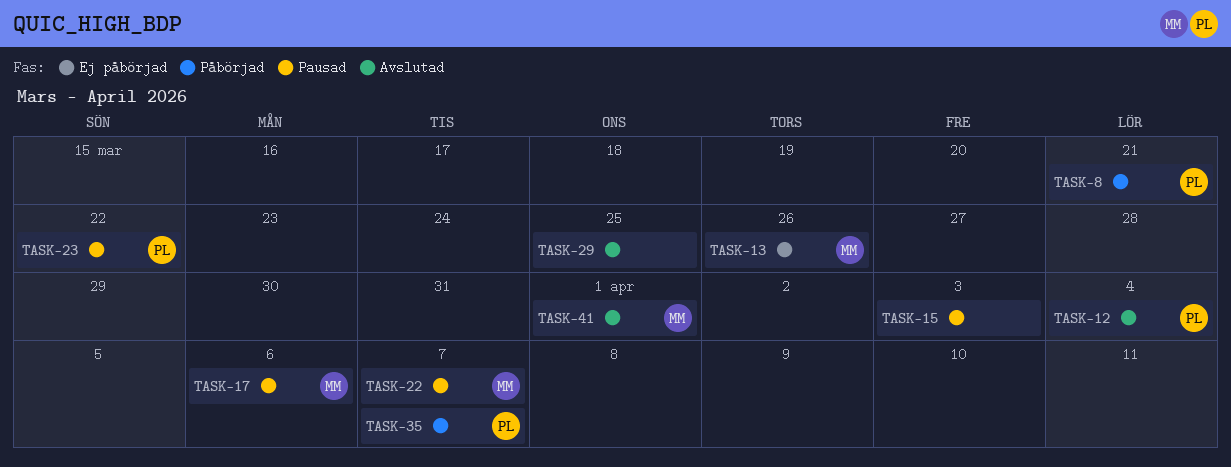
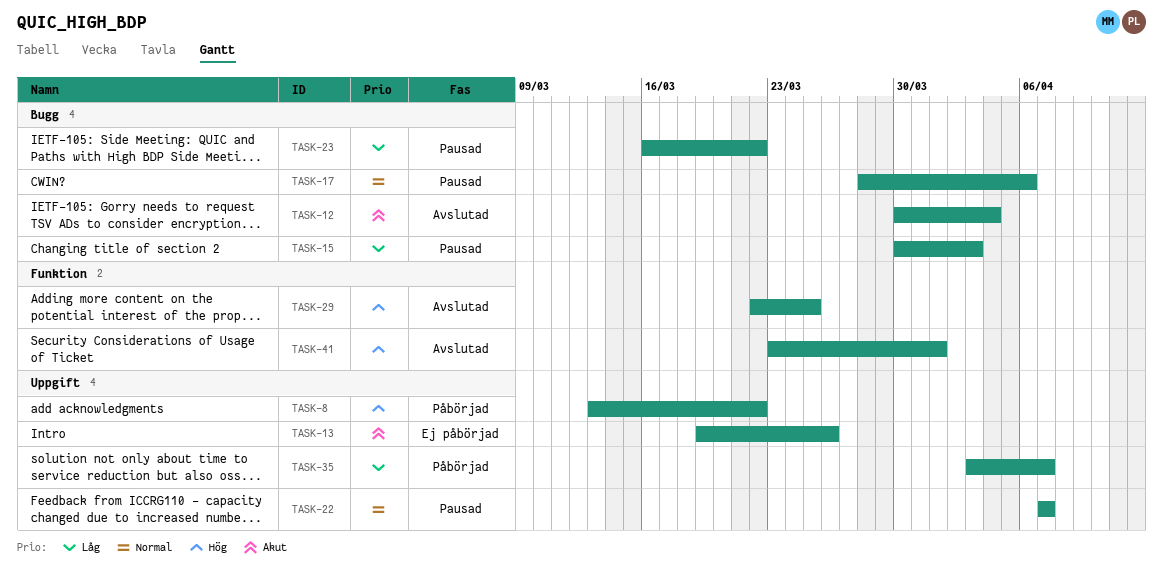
TASK-8, due: Mar 21 -> Mar 22

